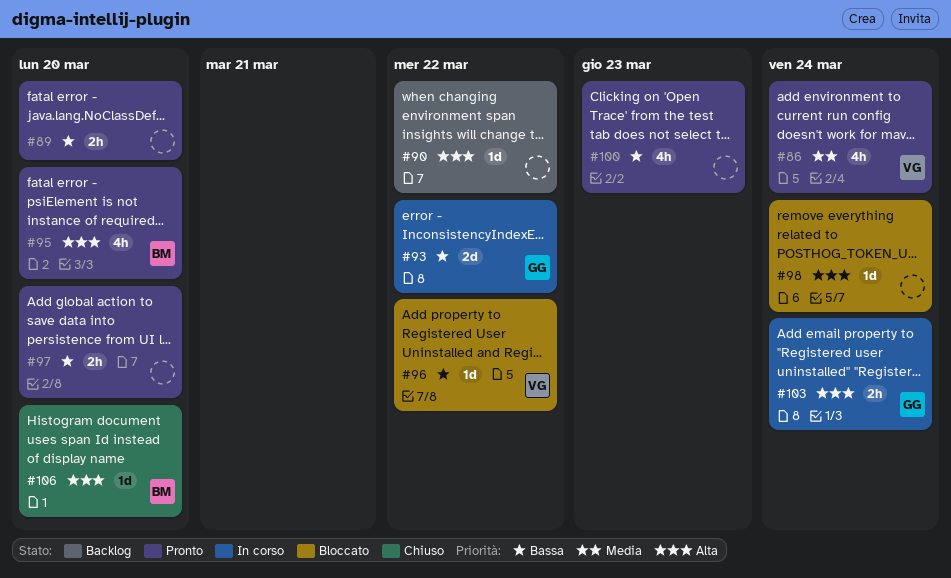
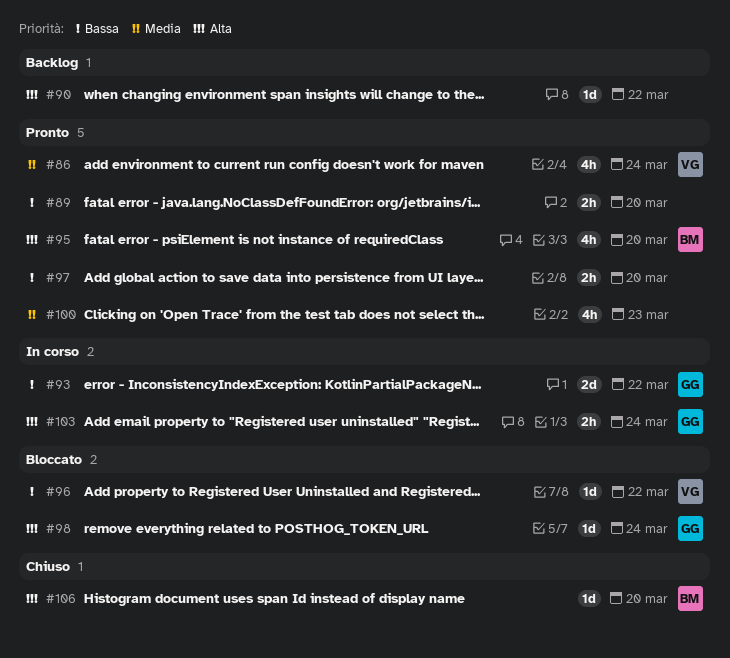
#98, owner: none -> GG
#100, priority: Bassa -> Media

